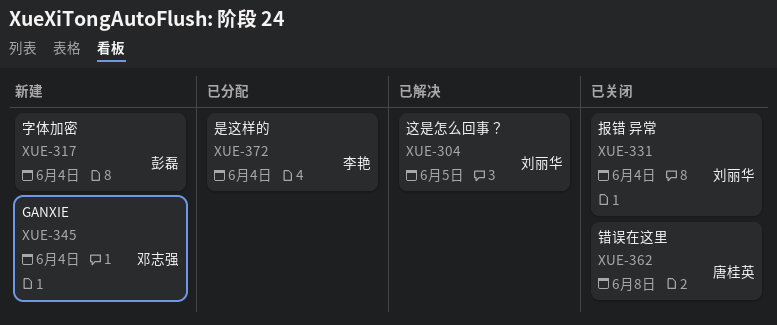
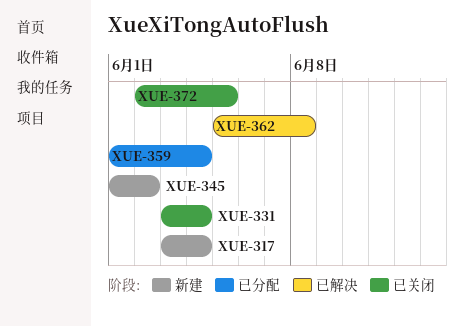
XUE-304: present -> none
XUE-345, due: Jun 4 -> Jun 2
XUE-359: none -> present
XUE-362, status: 已关闭 -> 已解决
XUE-372, status: 已分配 -> 已关闭
XUE-372, due: Jun 4 -> Jun 5

